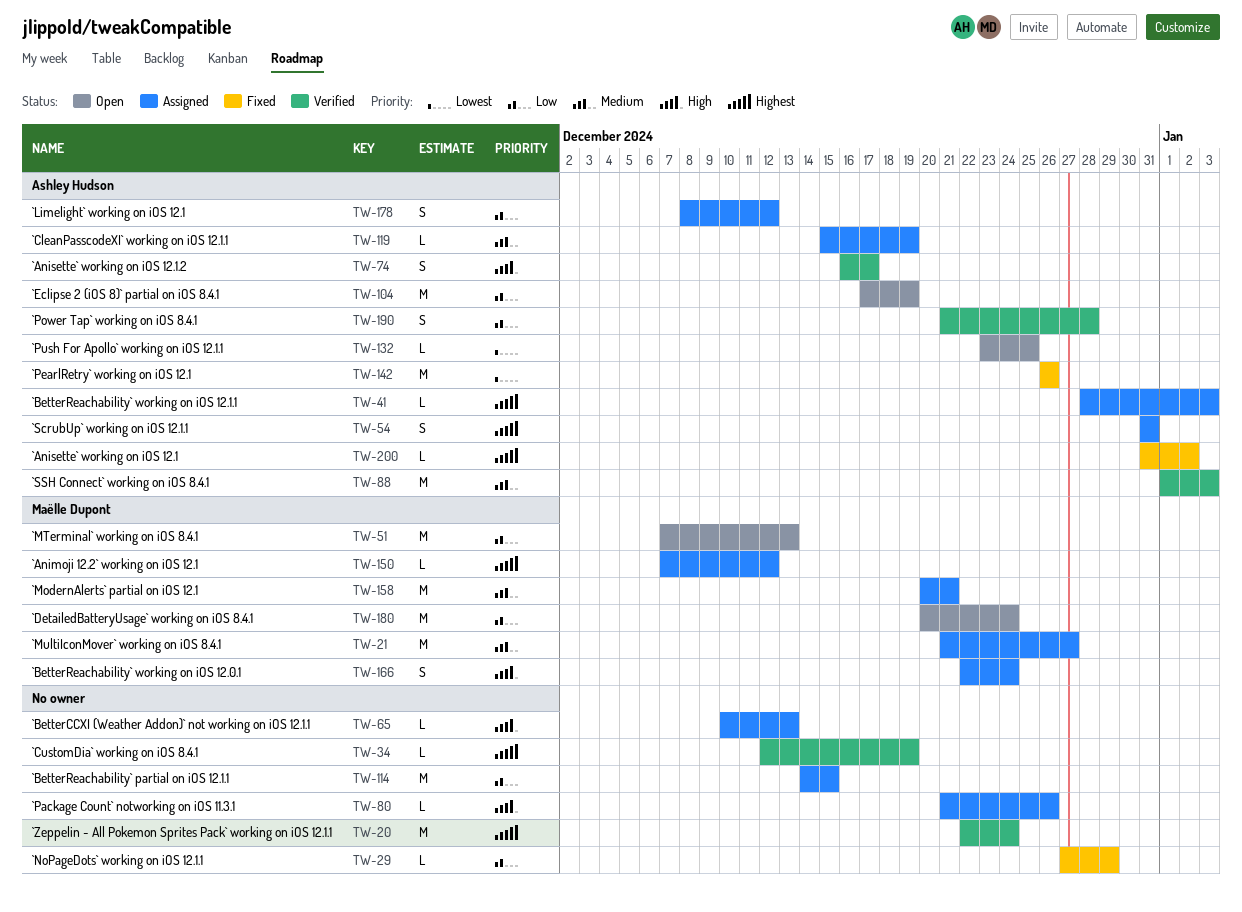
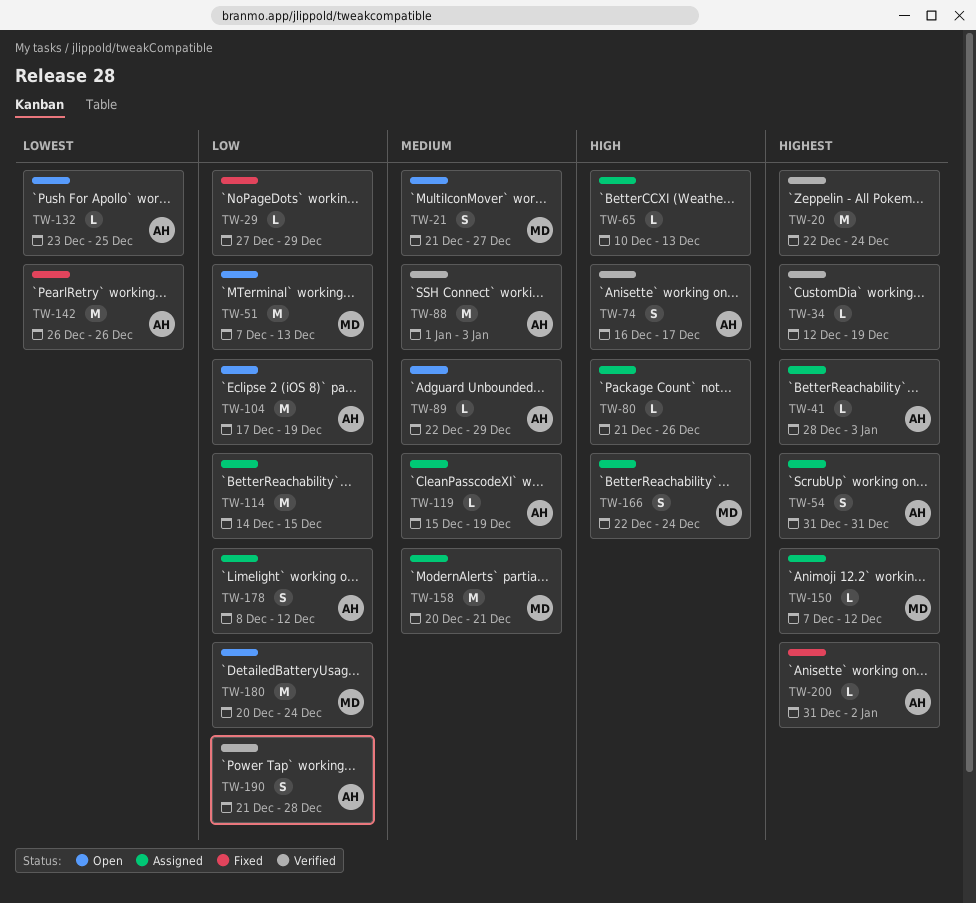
TW-21, status: Assigned -> Open
TW-21, estimate: M -> S
TW-89: none -> present

